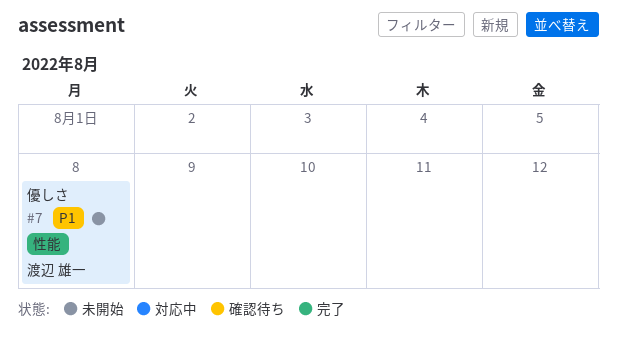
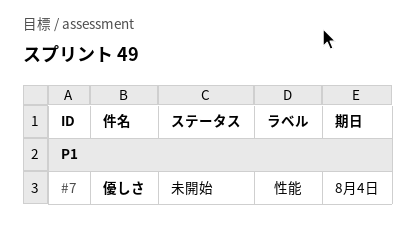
#7, due: Aug 8 -> Aug 4

